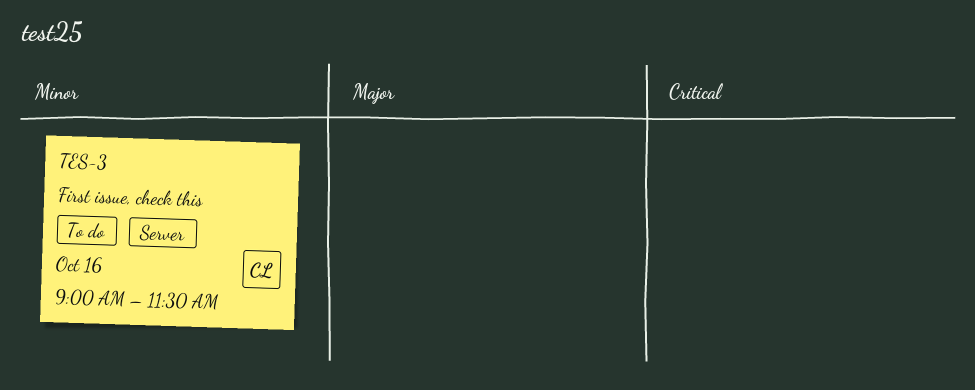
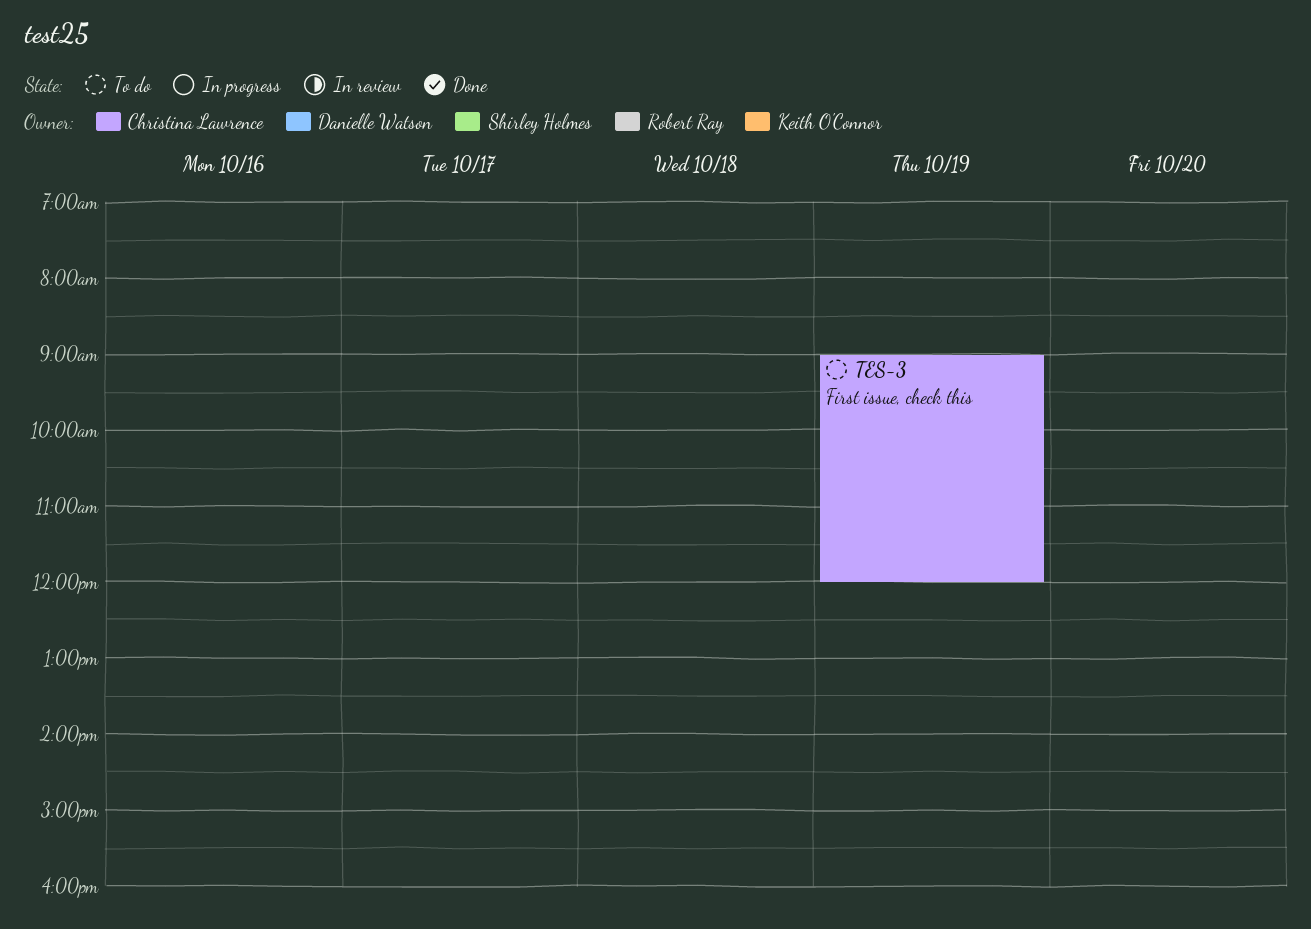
TES-3, day: Oct 16 -> Oct 19
TES-3, ends: 11:30 -> 12:00

